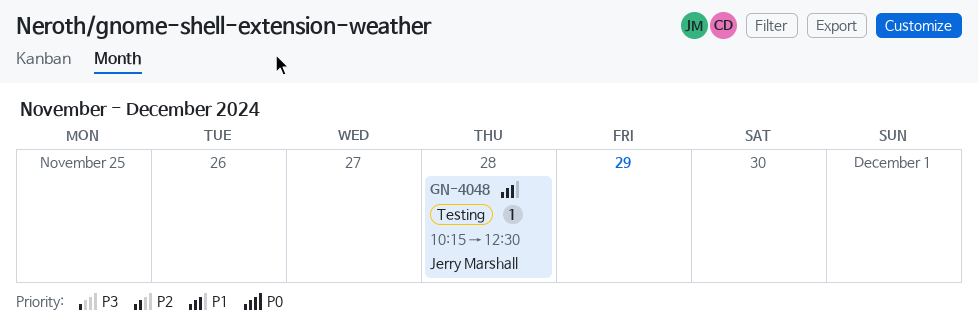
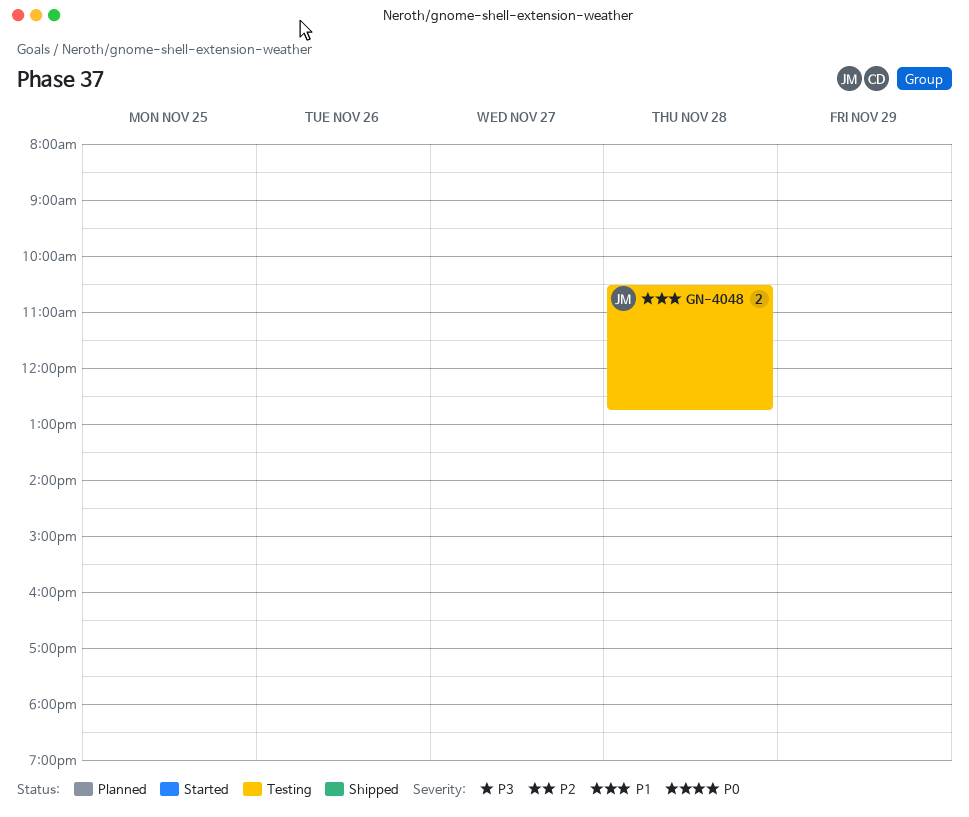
GN-4048, estimate: 1 -> 2
GN-4048, begins: 10:15 -> 10:30
GN-4048, ends: 12:30 -> 12:45

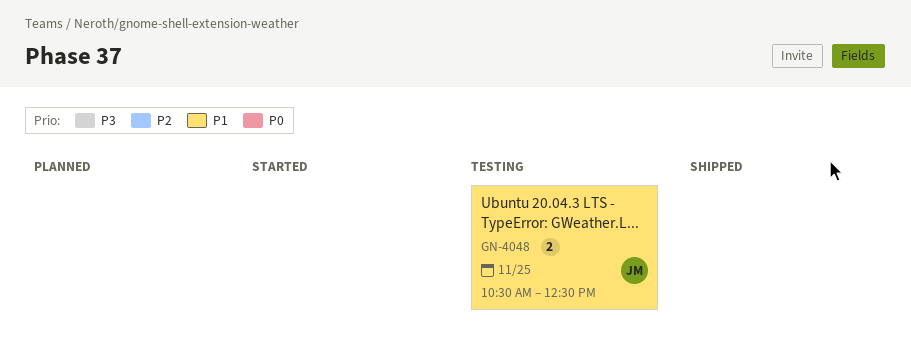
GN-4048, day: Nov 28 -> Nov 25
GN-4048, ends: 12:45 -> 12:30

